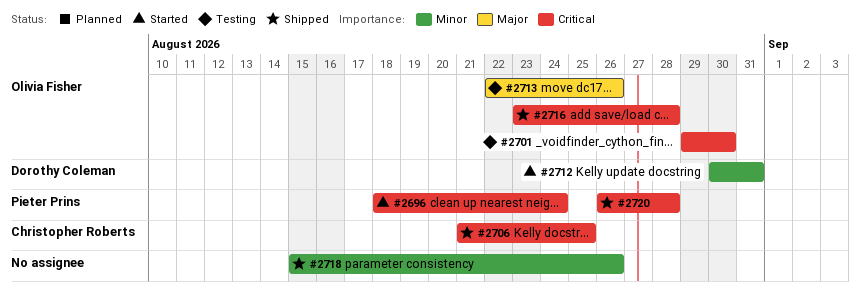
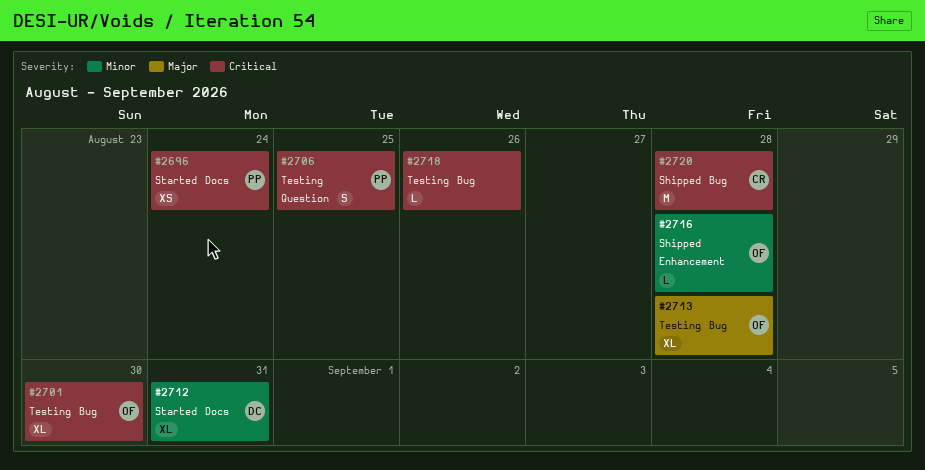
#2706, status: Shipped -> Testing
#2706, owner: Christopher Roberts -> Pieter Prins
#2713, due: Aug 26 -> Aug 28
#2716, priority: Critical -> Minor
#2718, status: Shipped -> Testing
#2718, priority: Minor -> Critical
#2720, owner: Pieter Prins -> Christopher Roberts

